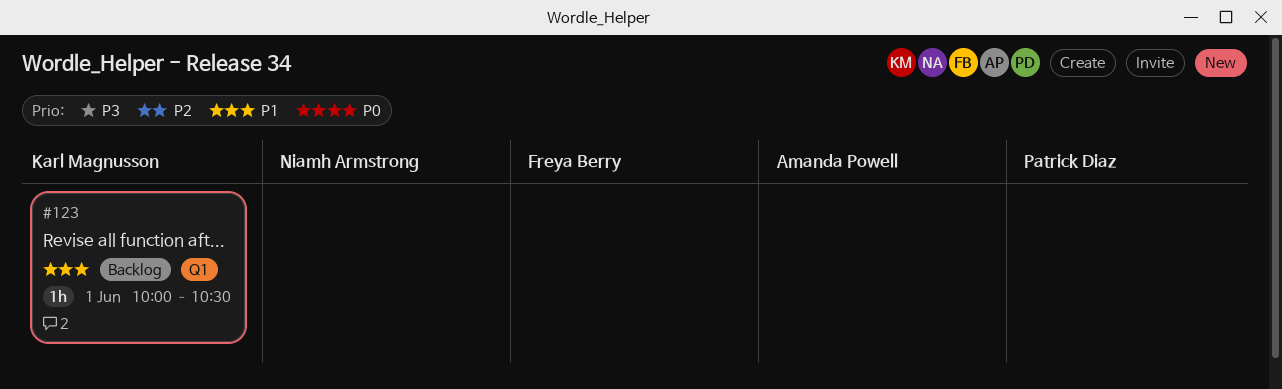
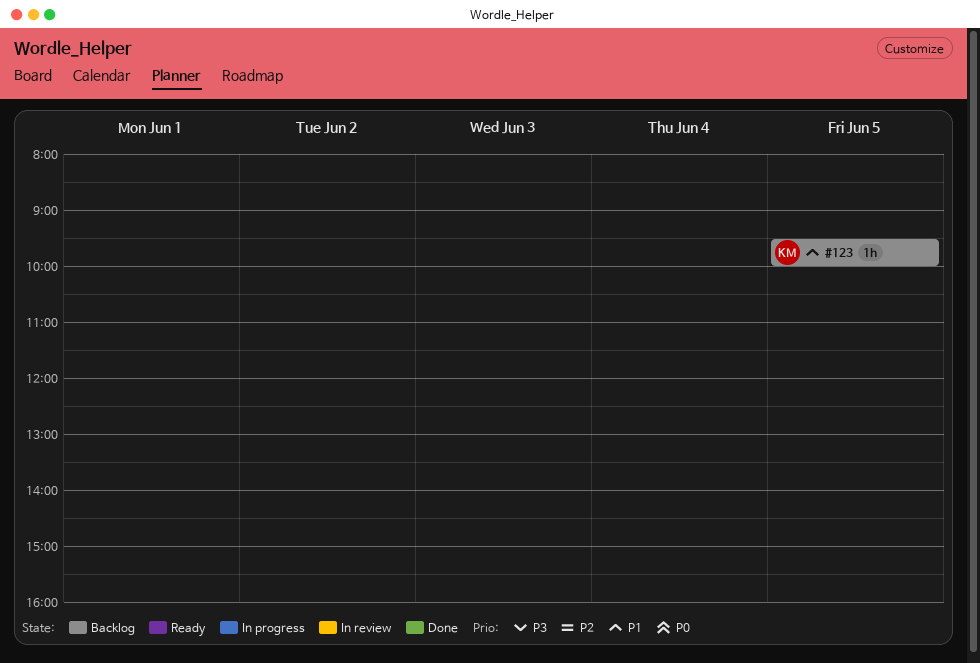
#123, day: Jun 1 -> Jun 5
#123, begins: 10:00 -> 09:30
#123, ends: 10:30 -> 10:00

